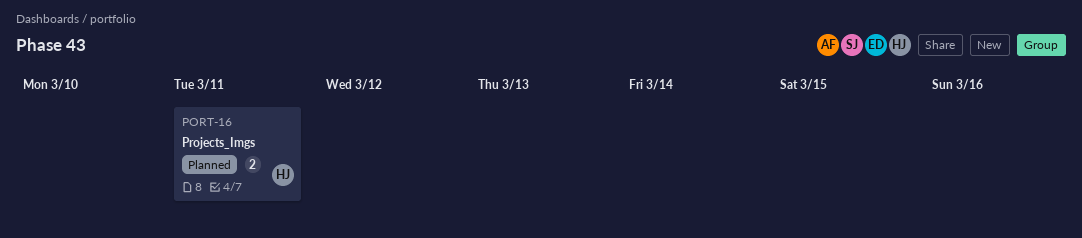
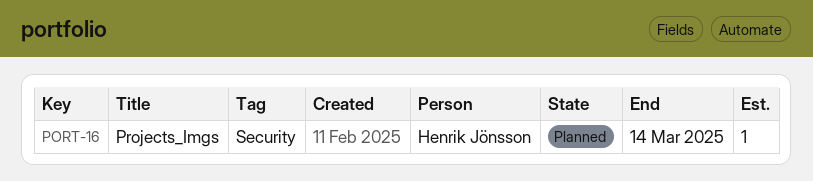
PORT-16, estimate: 2 -> 1
PORT-16, due: Mar 11 -> Mar 14

